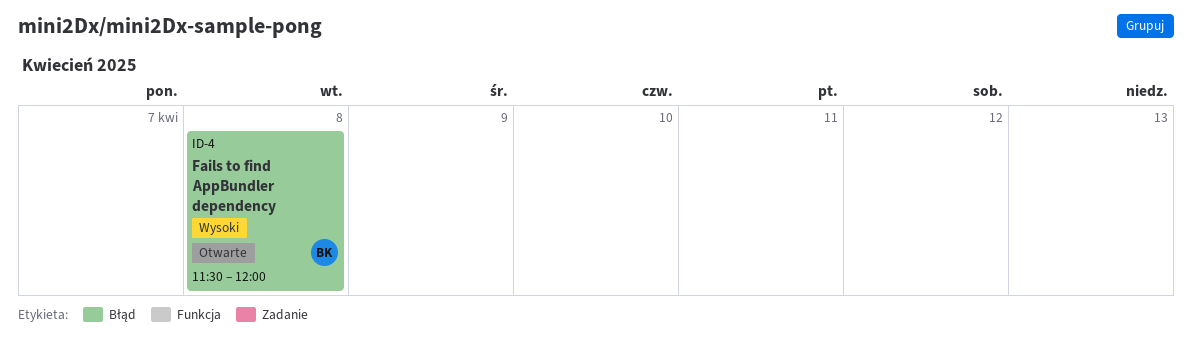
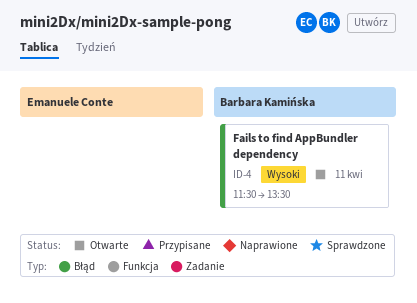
ID-4, day: Apr 8 -> Apr 11
ID-4, ends: 12:00 -> 13:30

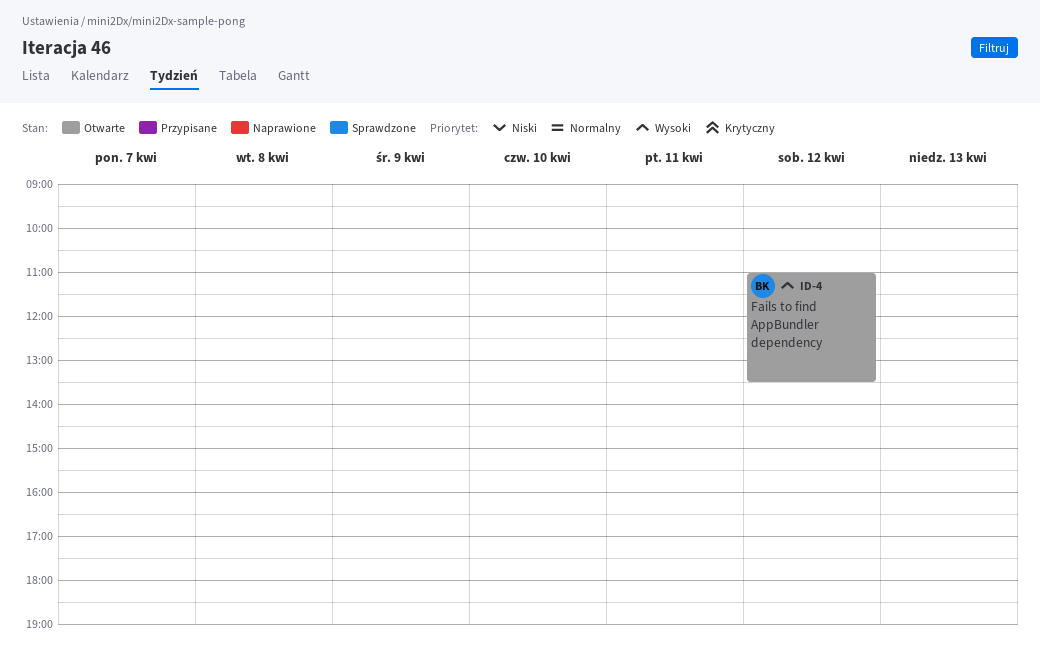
ID-4, day: Apr 11 -> Apr 12
ID-4, begins: 11:30 -> 11:00

